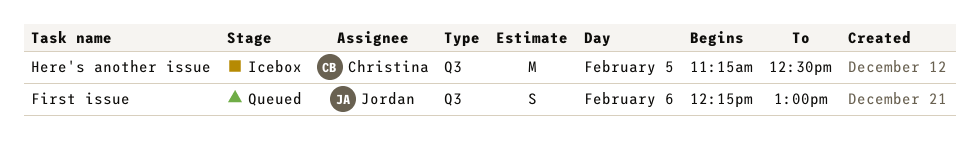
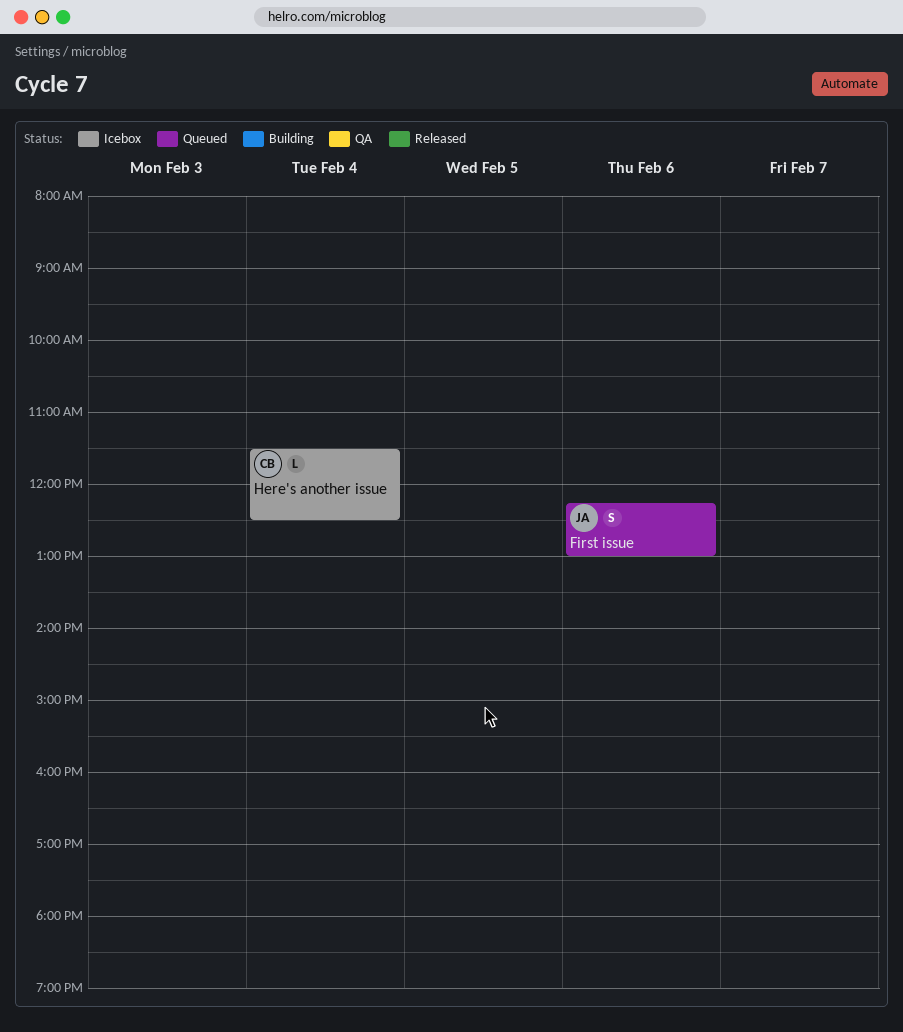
Here's another issue, estimate: M -> L
Here's another issue, day: Feb 5 -> Feb 4
Here's another issue, begins: 11:15 -> 11:30

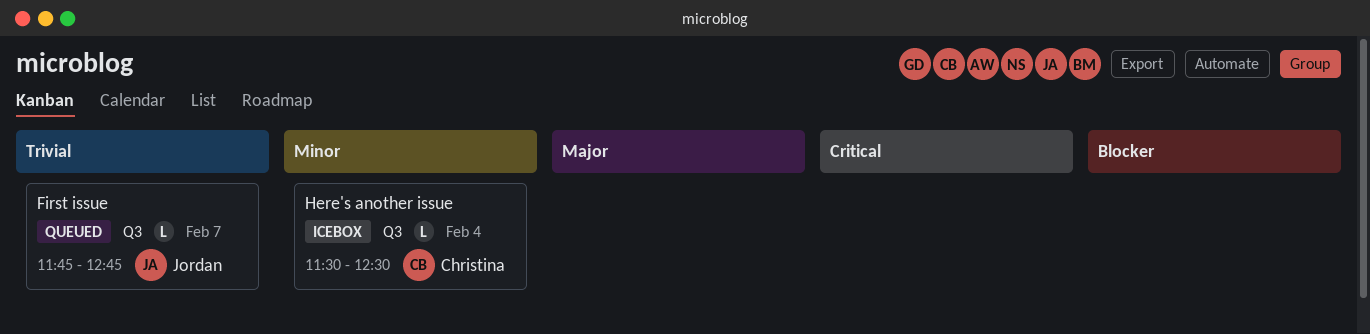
First issue, estimate: S -> L
First issue, day: Feb 6 -> Feb 7
First issue, begins: 12:15 -> 11:45
First issue, ends: 13:00 -> 12:45

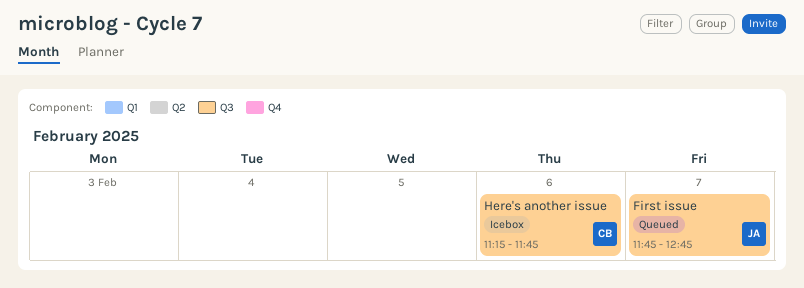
Here's another issue, day: Feb 4 -> Feb 6
Here's another issue, begins: 11:30 -> 11:15
Here's another issue, ends: 12:30 -> 11:45

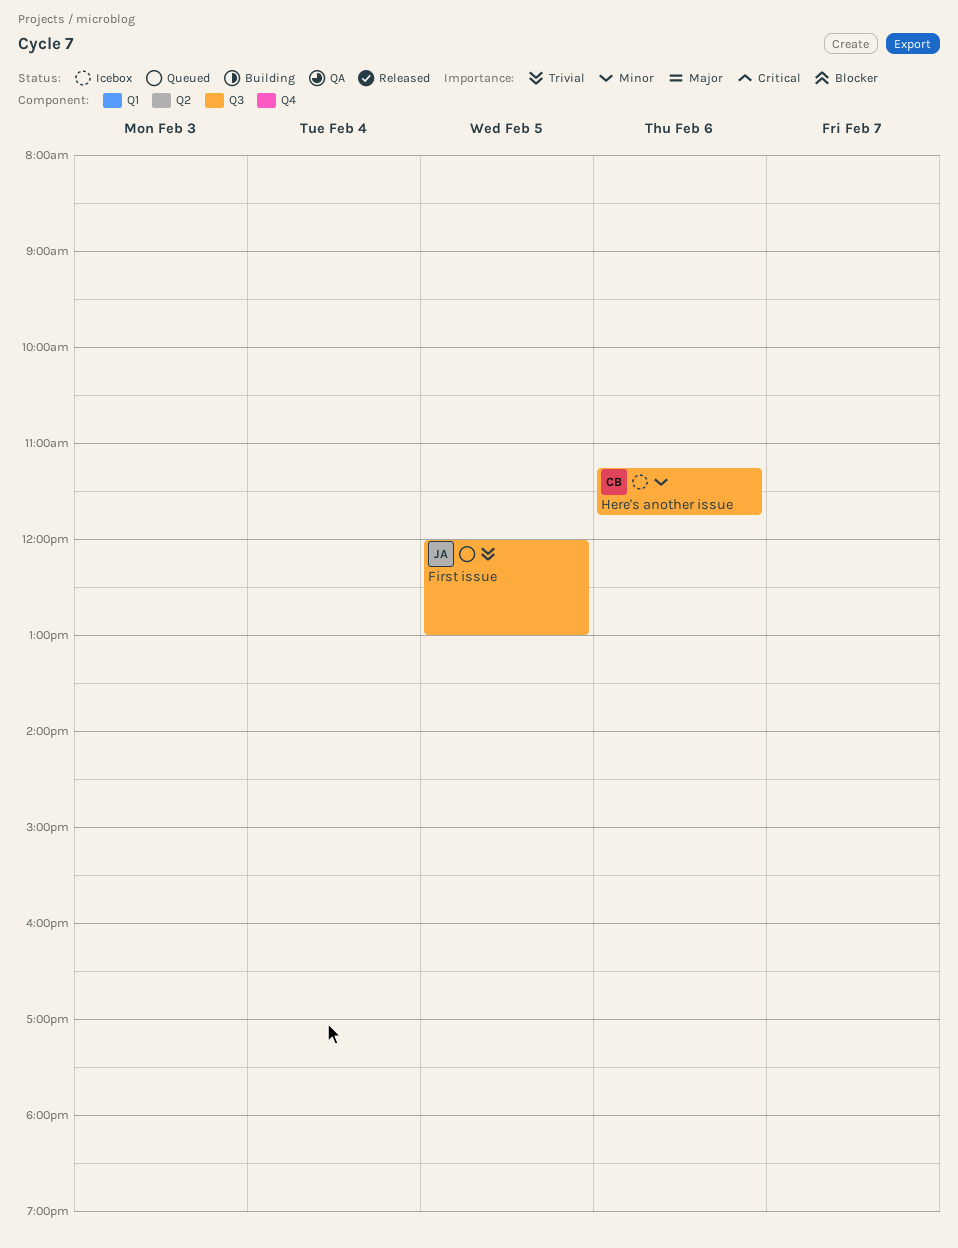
First issue, day: Feb 7 -> Feb 5
First issue, begins: 11:45 -> 12:00
First issue, ends: 12:45 -> 13:00

